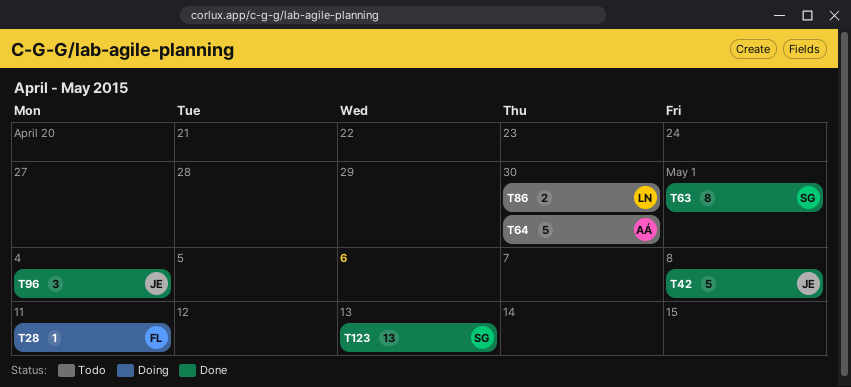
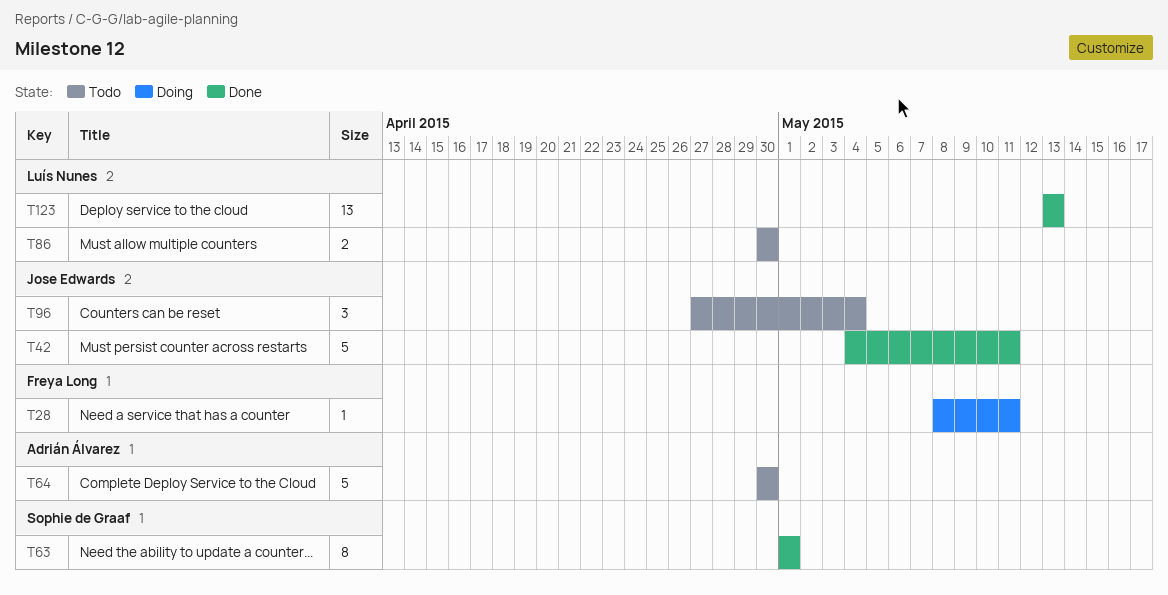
T42, due: May 8 -> May 11
T96, status: Done -> Todo
T123, owner: Sophie de Graaf -> Luís Nunes

